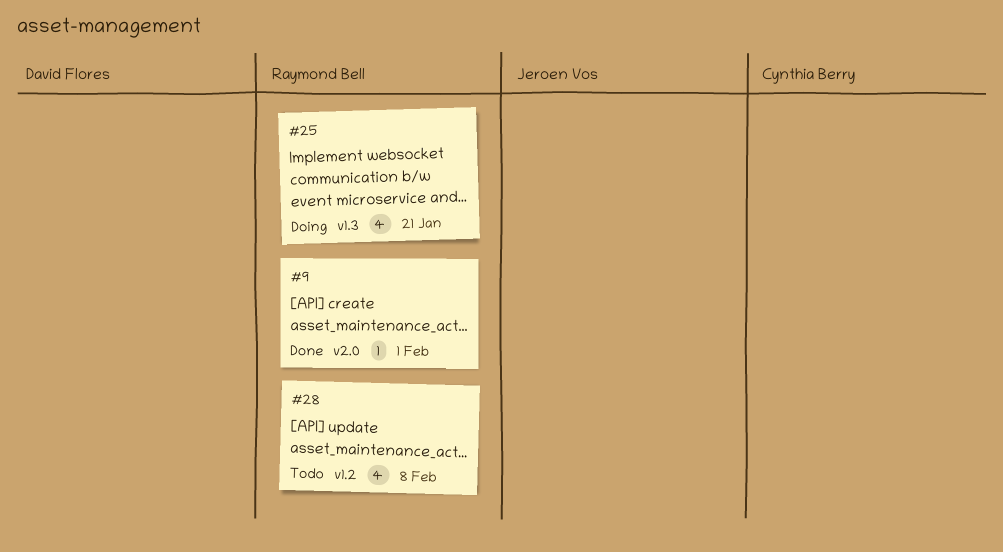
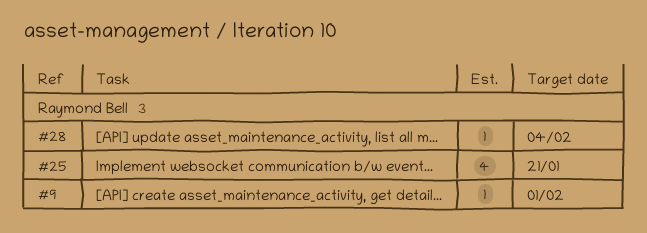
#28, estimate: 4 -> 1
#28, due: Feb 8 -> Feb 4

